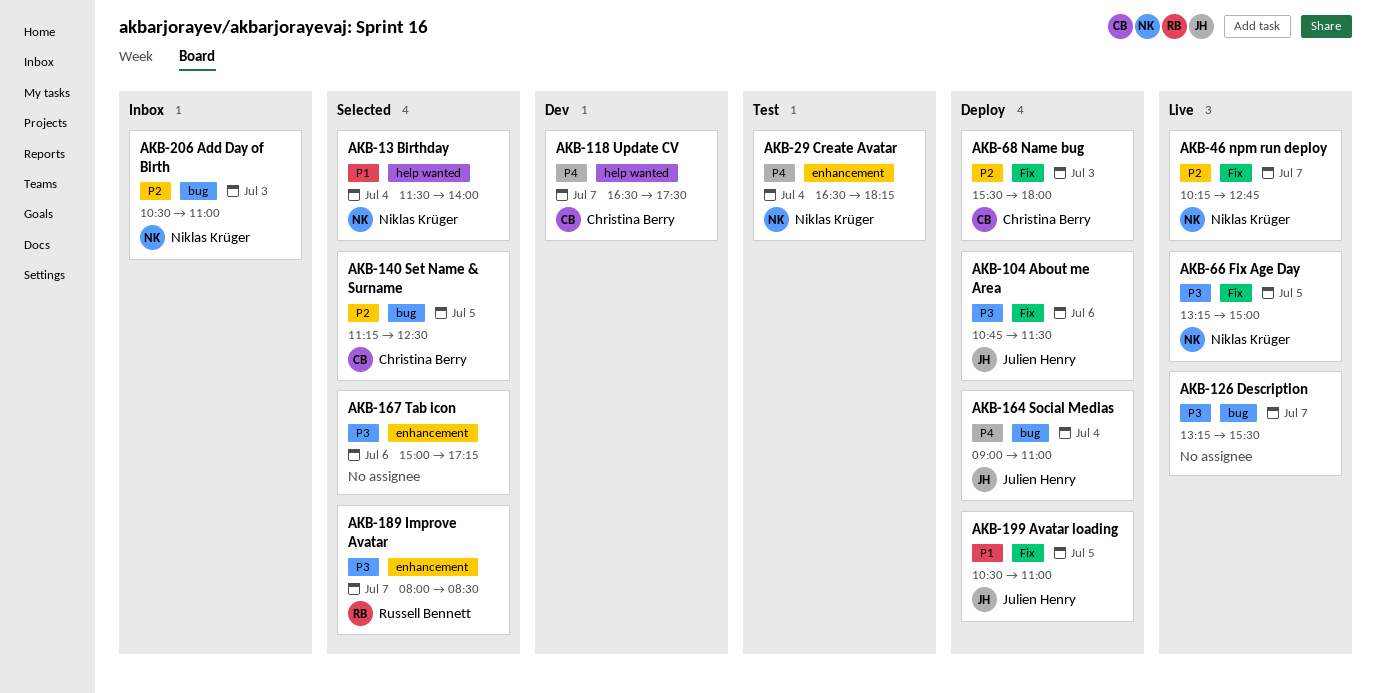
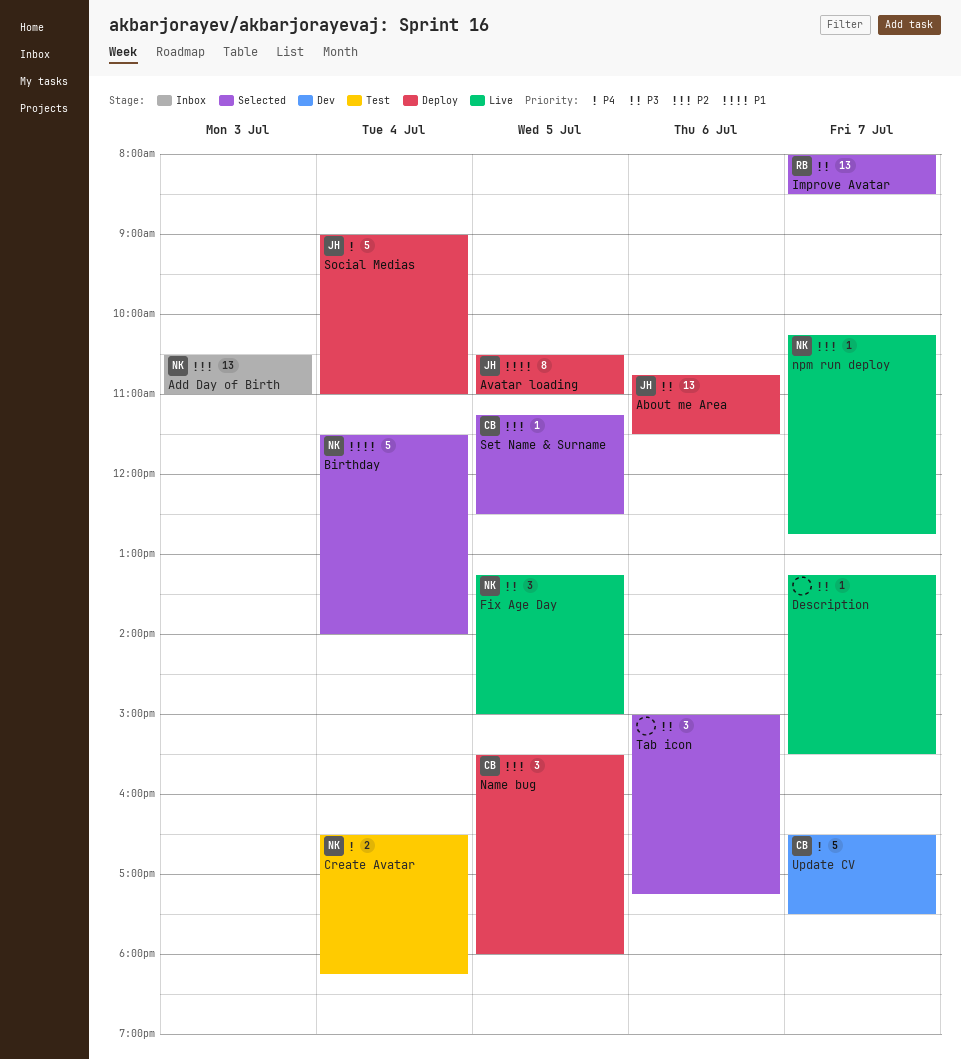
Name bug, day: Jul 3 -> Jul 5

